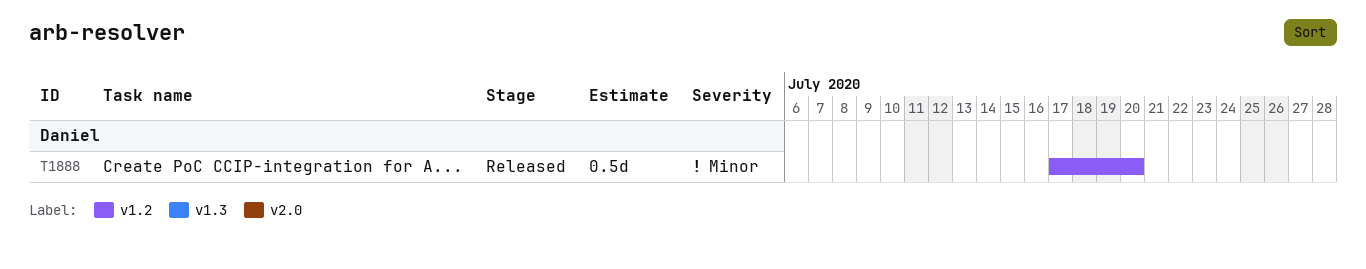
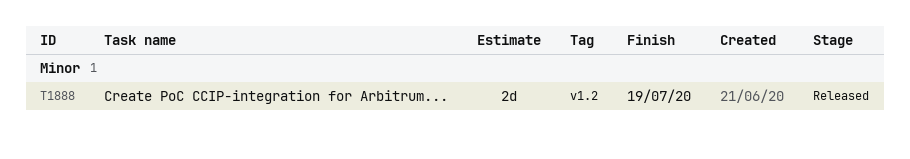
T1888, estimate: 0.5d -> 2d
T1888, due: Jul 20 -> Jul 19

